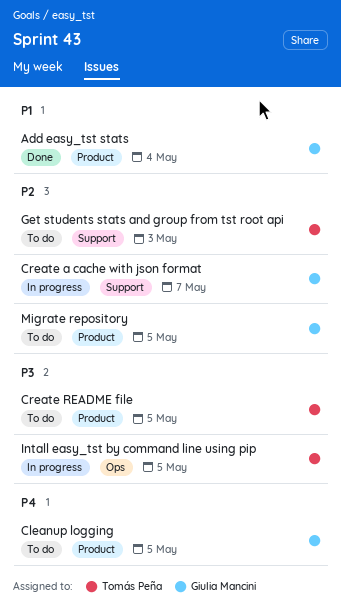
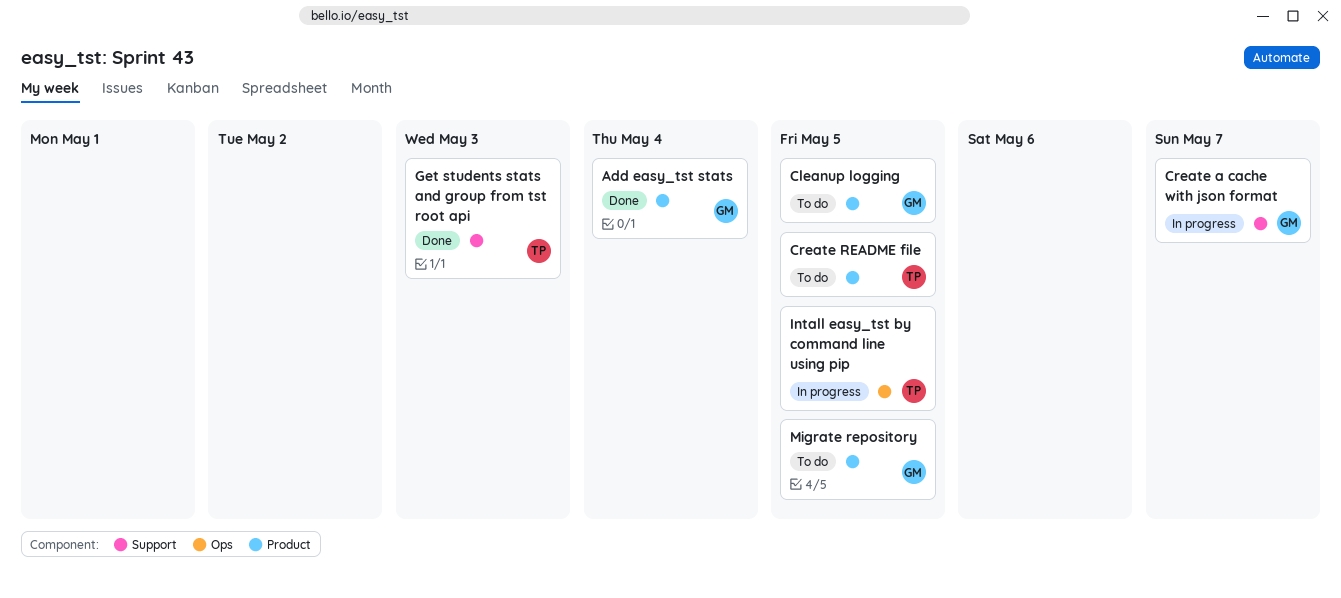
Get students stats and group from tst root api, status: To do -> Done

